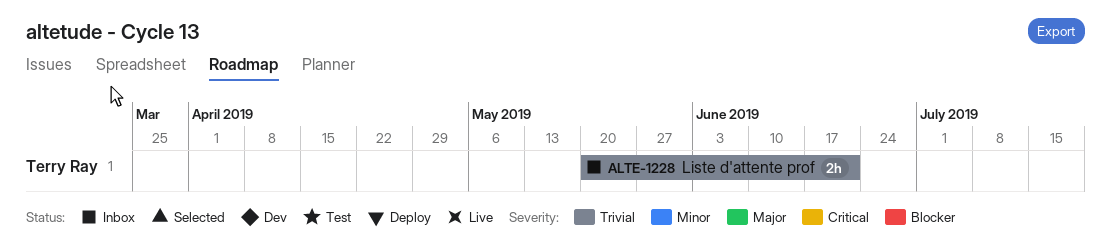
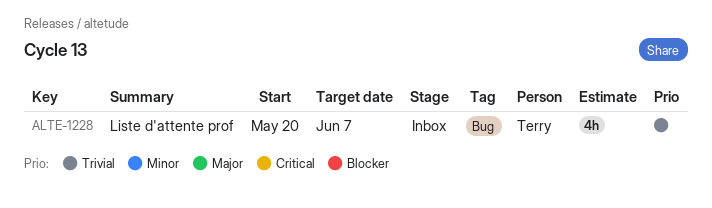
ALTE-1228, estimate: 2h -> 4h
ALTE-1228, due: Jun 21 -> Jun 7

